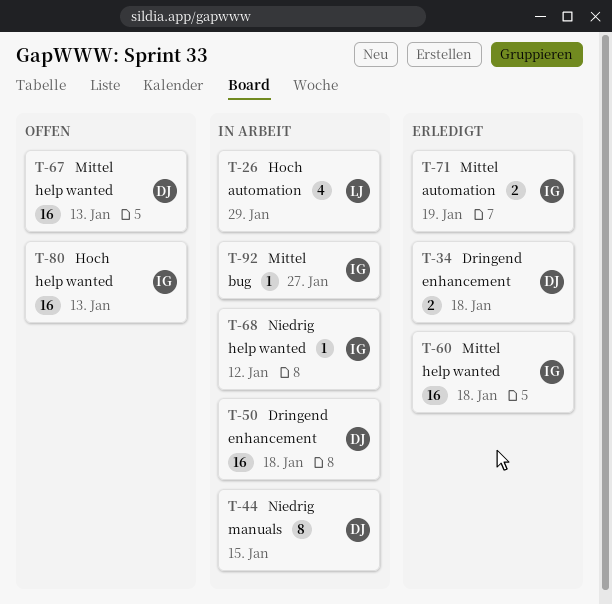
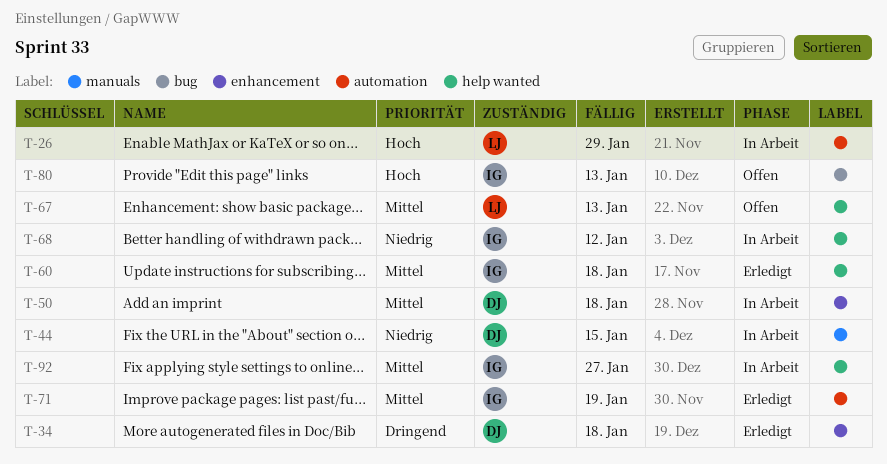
T-50, priority: Dringend -> Mittel
T-67, owner: DJ -> LJ
T-80, label: help wanted -> bug
T-92, label: bug -> help wanted

